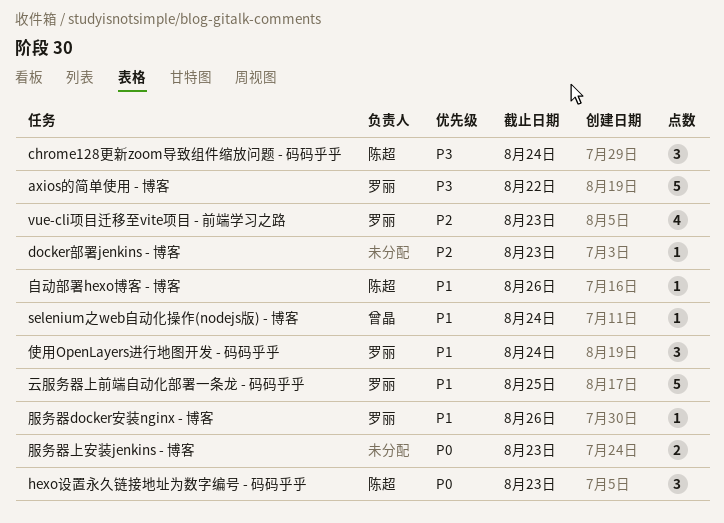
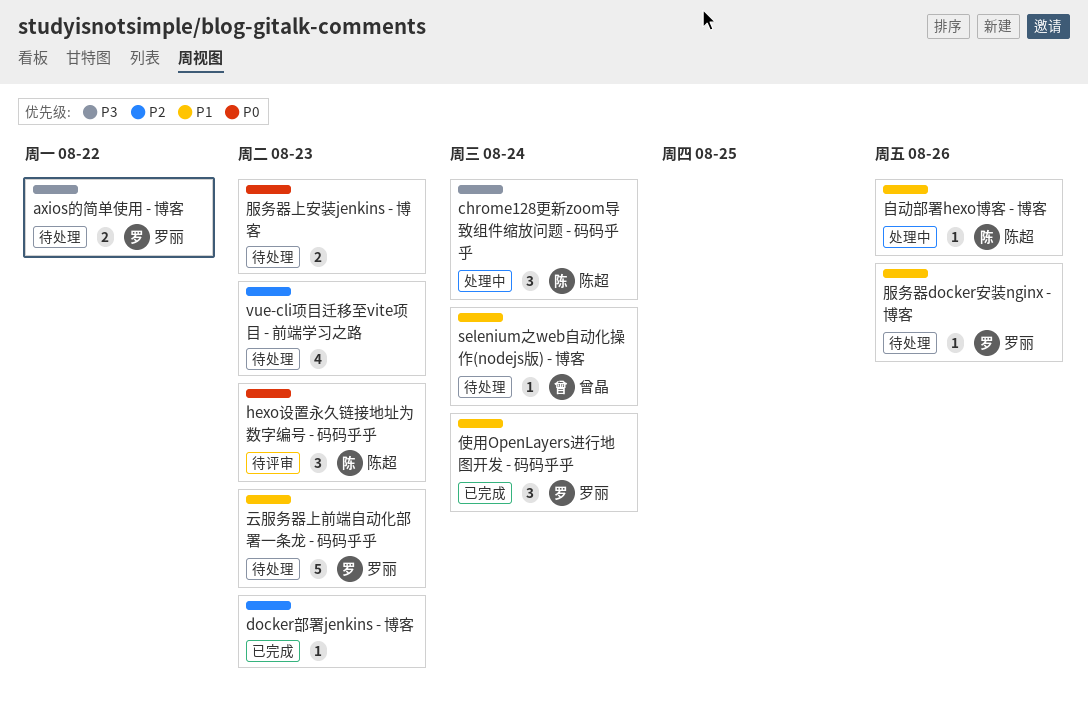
axios的简单使用 - 博客, estimate: 5 -> 2
vue-cli项目迁移至vite项目 - 前端学习之路, owner: 罗丽 -> none
云服务器上前端自动化部署一条龙 - 码码乎乎, due: Aug 25 -> Aug 23

